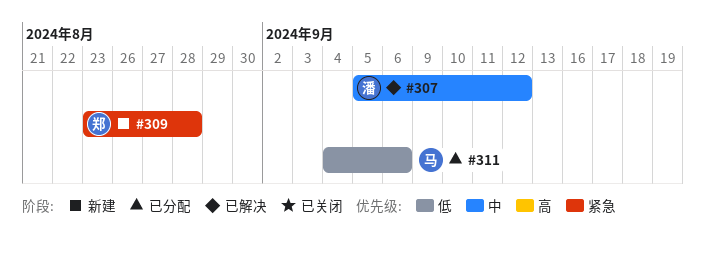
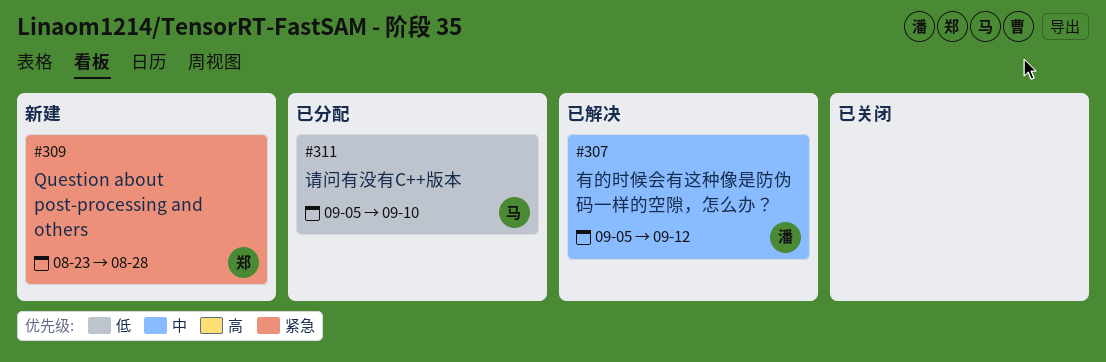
#311, start: Sep 4 -> Sep 5
#311, due: Sep 6 -> Sep 10

